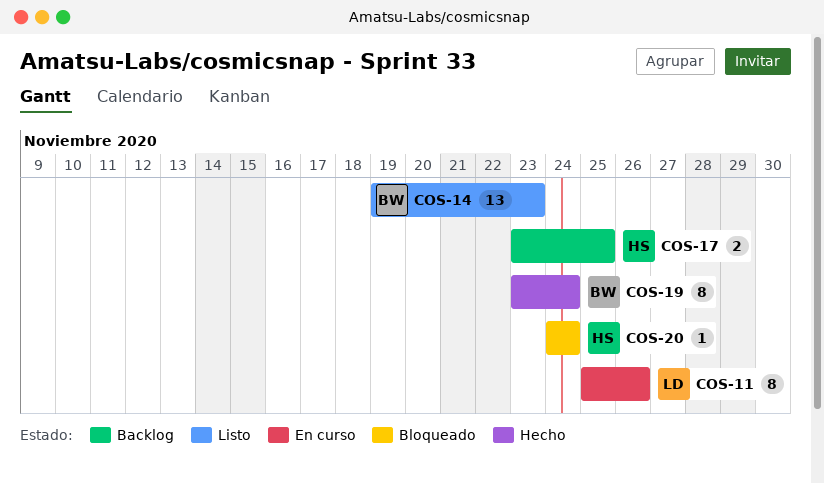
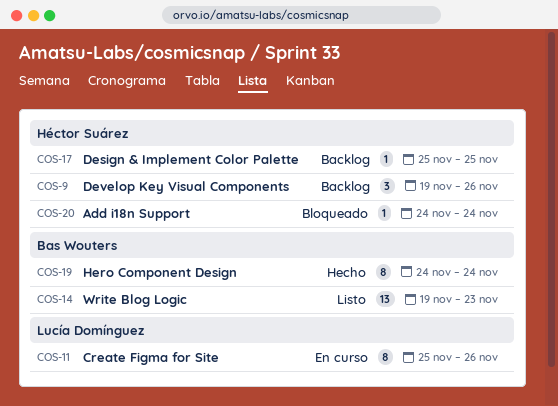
COS-9: none -> present
COS-17, estimate: 2 -> 1
COS-17, start: Nov 23 -> Nov 25
COS-19, start: Nov 23 -> Nov 24

